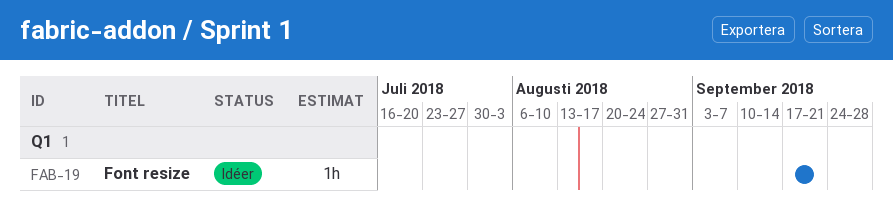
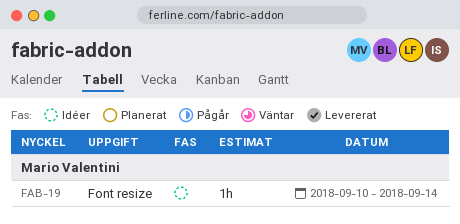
FAB-19, start: Sep 17 -> Sep 10
FAB-19, due: Sep 21 -> Sep 14

